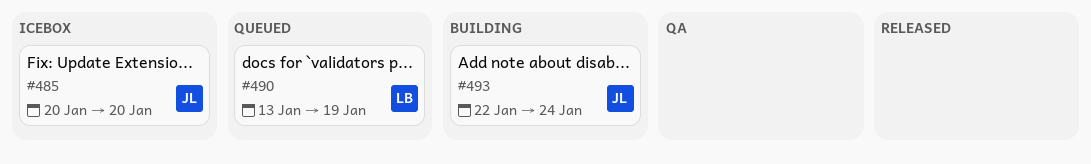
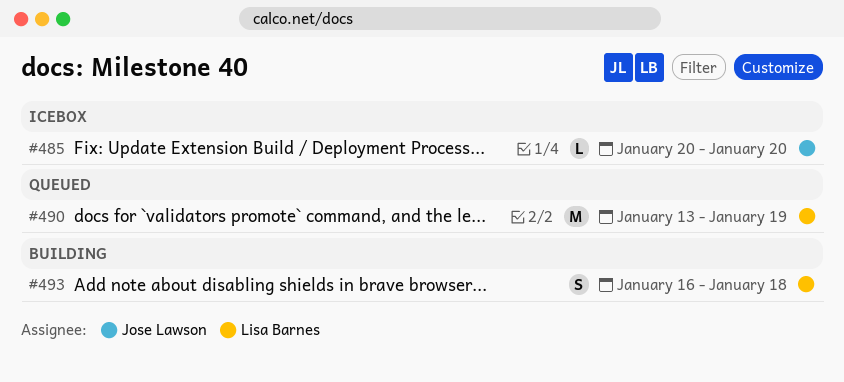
#493, owner: Jose Lawson -> Lisa Barnes
#493, start: Jan 22 -> Jan 16
#493, due: Jan 24 -> Jan 18

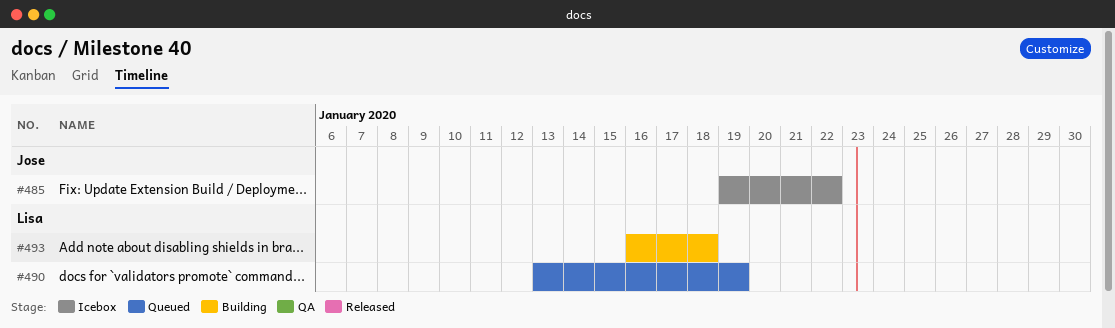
#485, start: Jan 20 -> Jan 19
#485, due: Jan 20 -> Jan 22

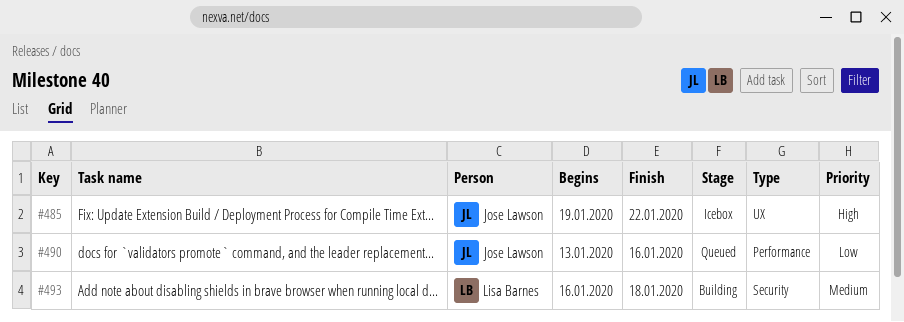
#490, owner: Lisa Barnes -> Jose Lawson
#490, due: Jan 19 -> Jan 16

